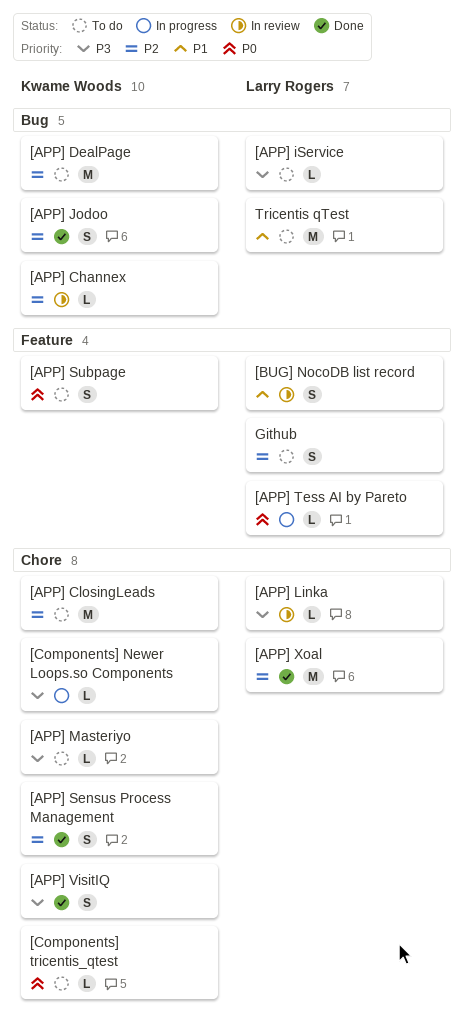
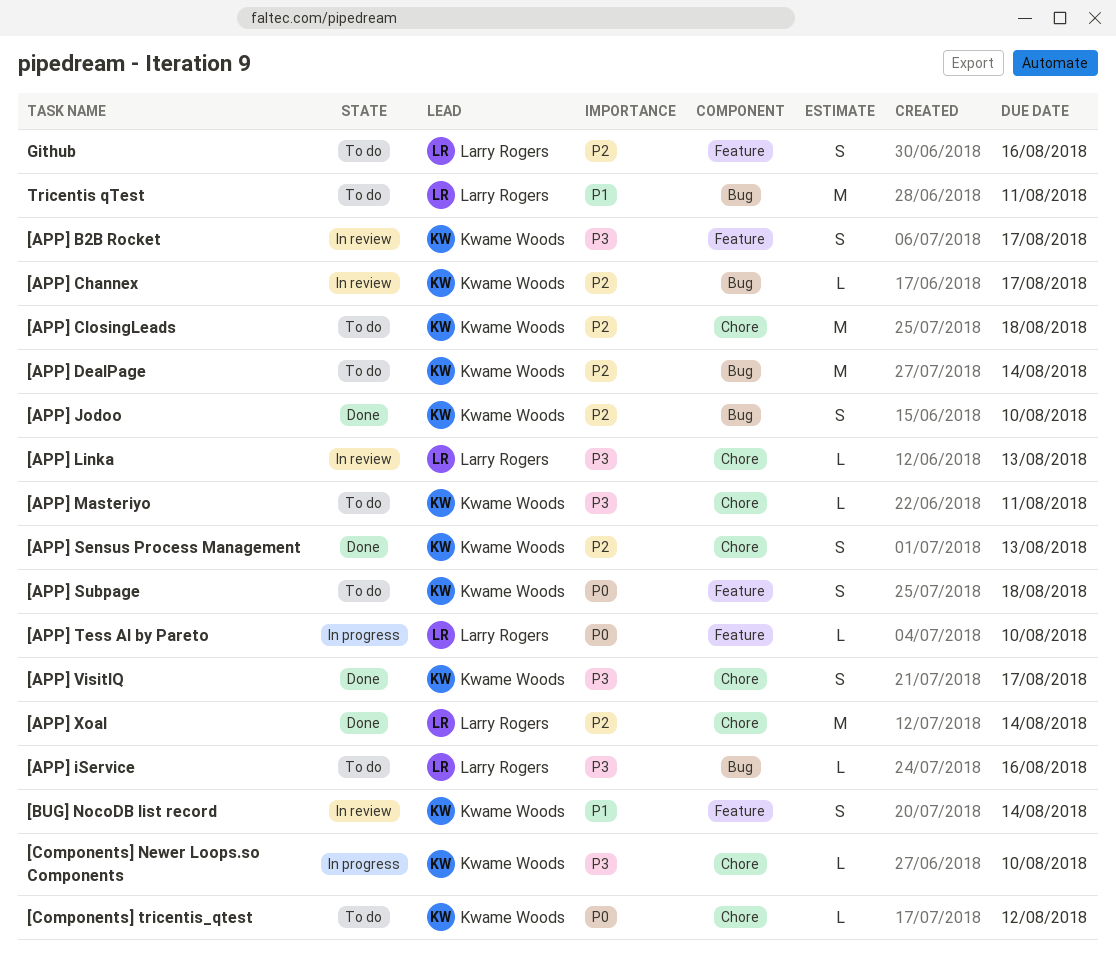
[APP] B2B Rocket: none -> present
[BUG] NocoDB list record, owner: Larry Rogers -> Kwame Woods

